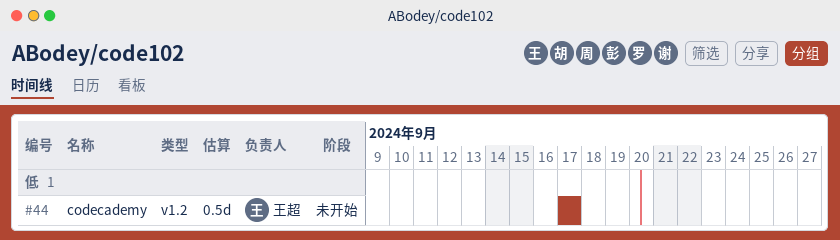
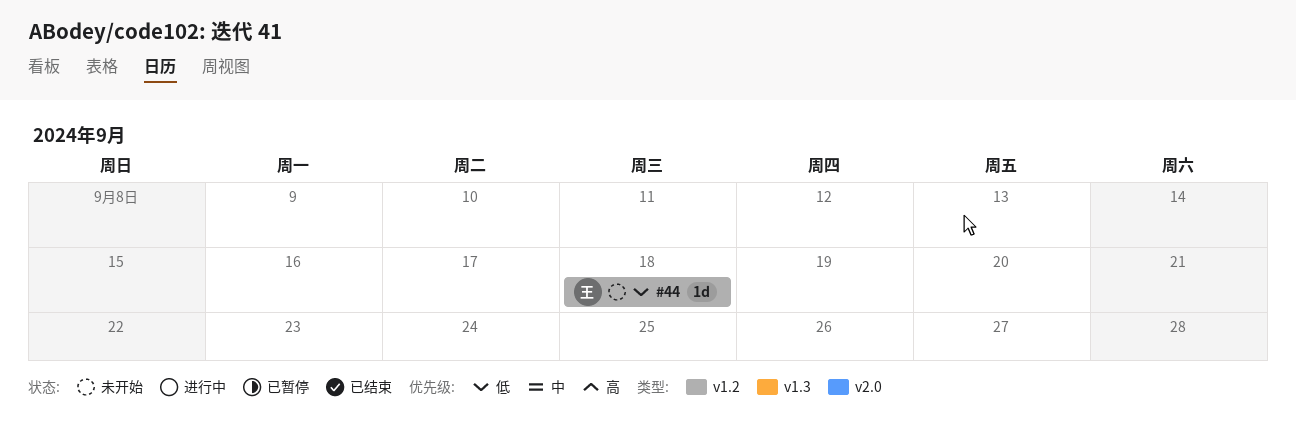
#44, estimate: 0.5d -> 1d
#44, start: Sep 17 -> Sep 18
#44, due: Sep 17 -> Sep 18

